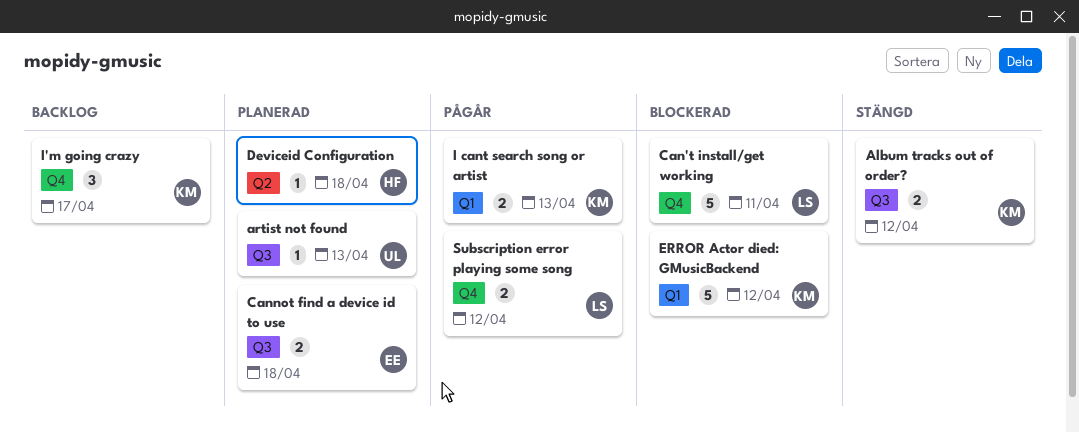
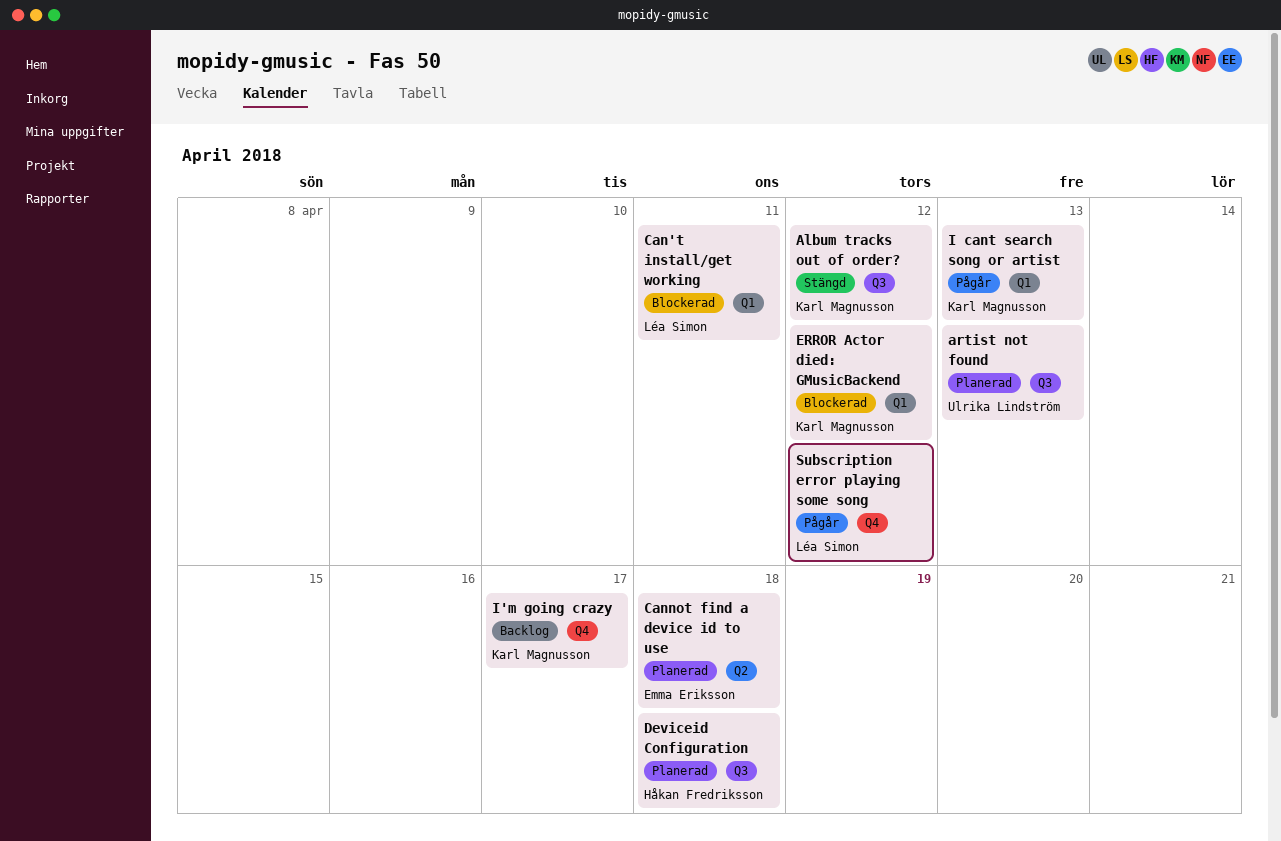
Can't install/get working, label: Q4 -> Q1
Cannot find a device id to use, label: Q3 -> Q2
Deviceid Configuration, label: Q2 -> Q3

